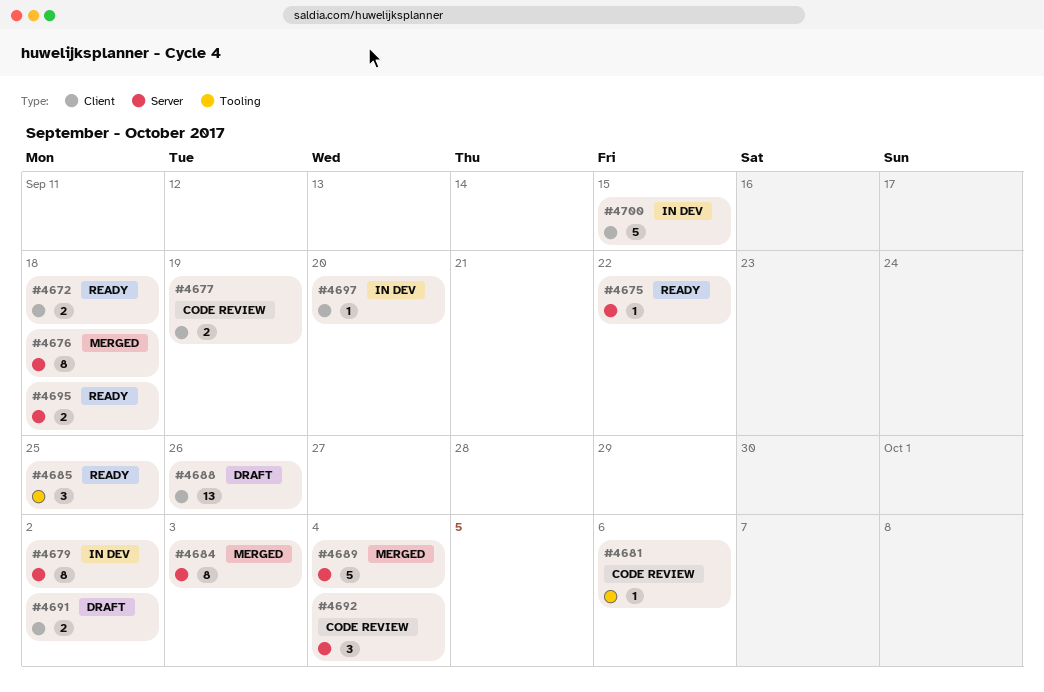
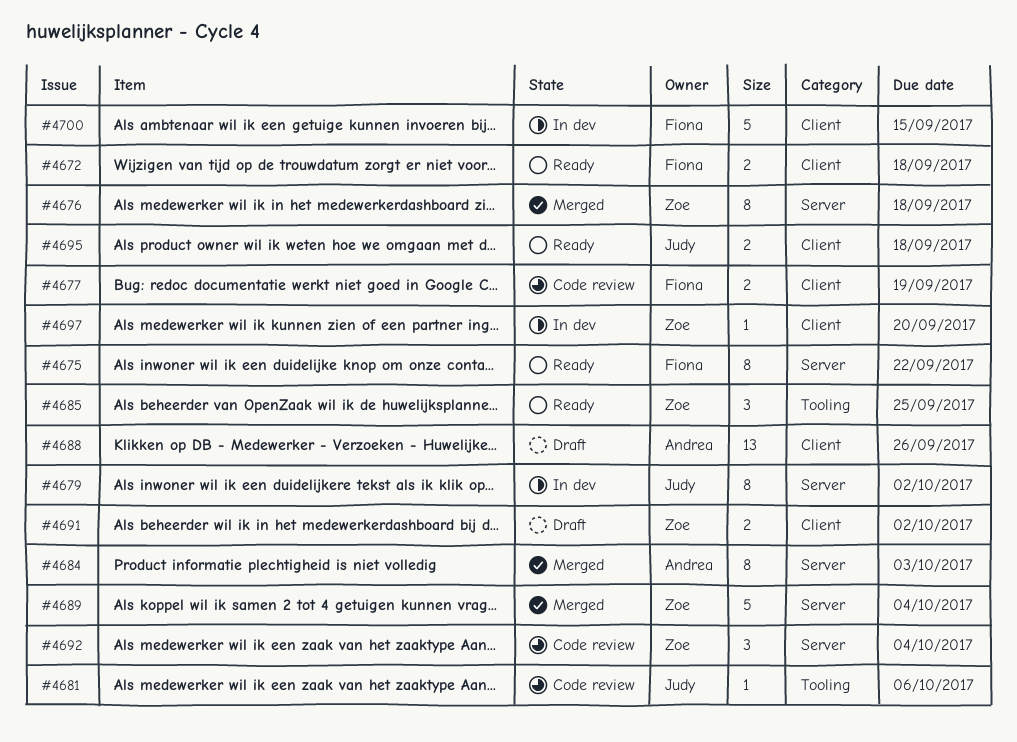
#4675, estimate: 1 -> 8
#4695, label: Server -> Client

